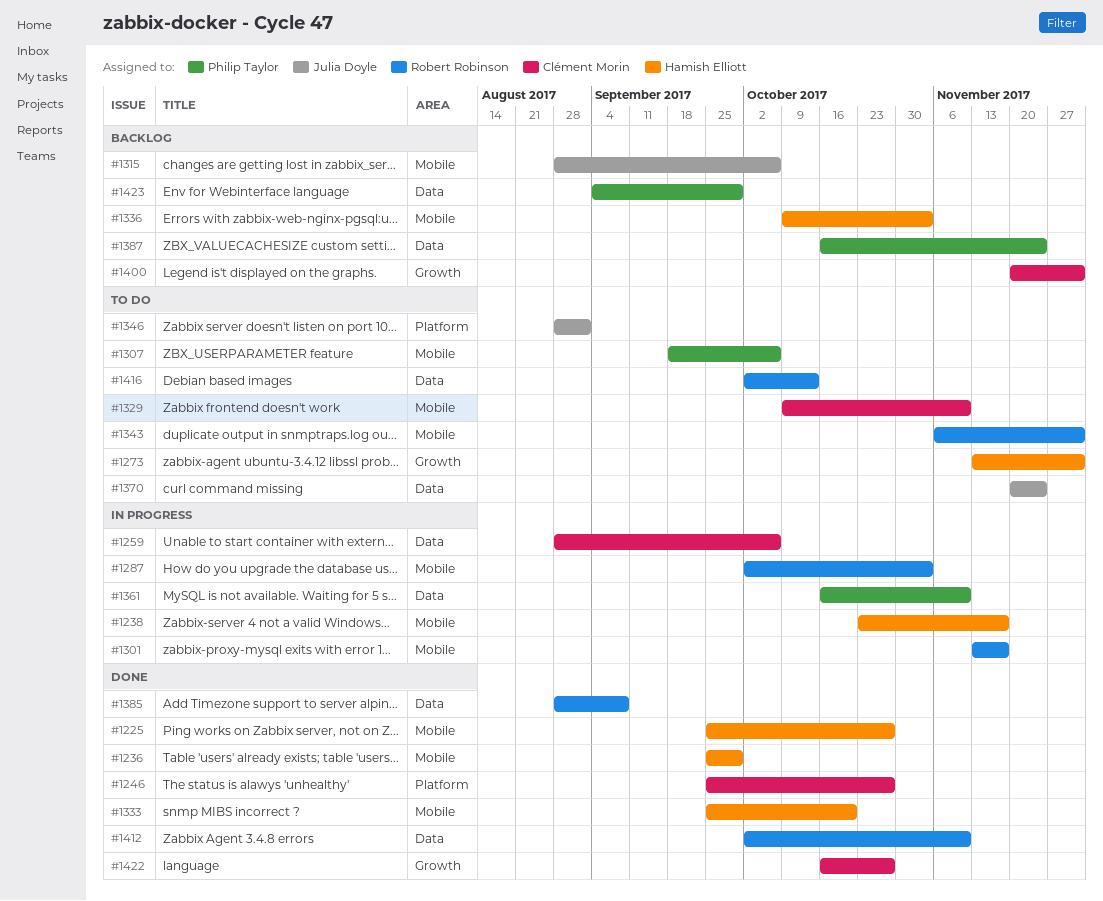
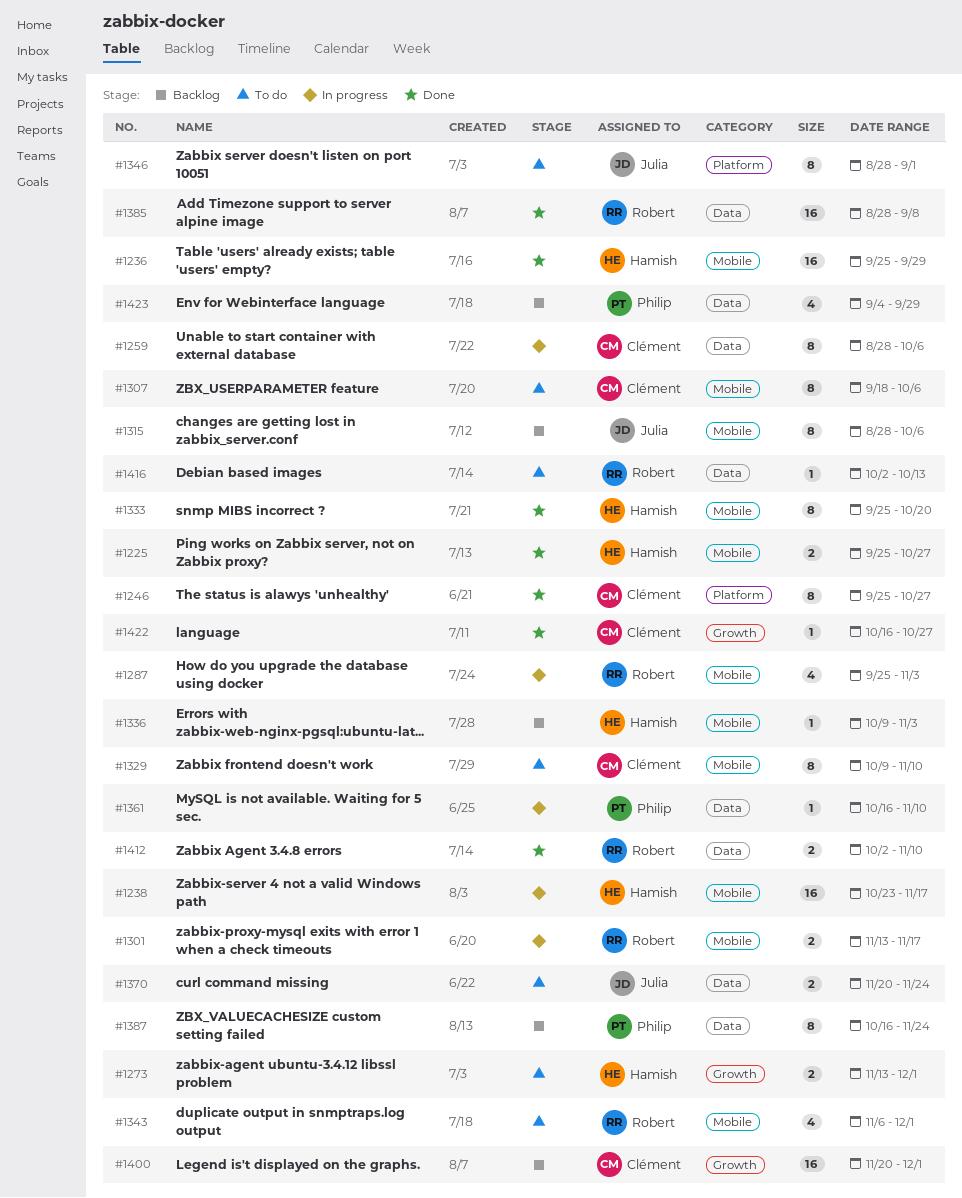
#1287, start: Oct 2 -> Sep 25
#1307, owner: Philip Taylor -> Clément Morin

